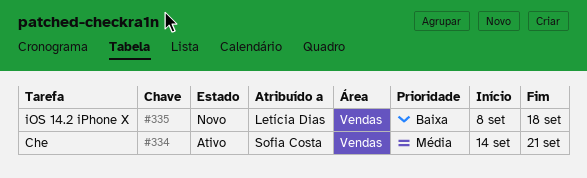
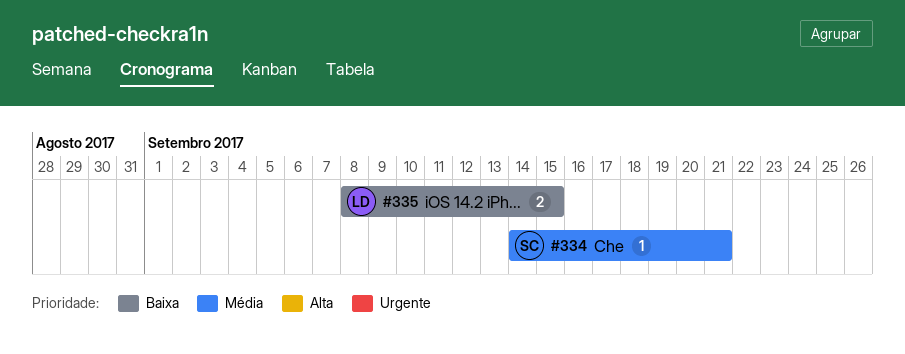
#335, due: Sep 18 -> Sep 15

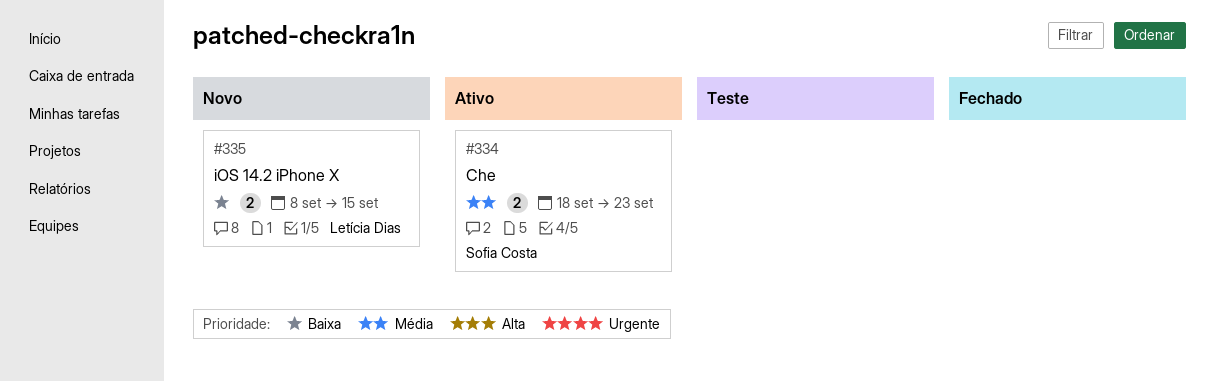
#334, estimate: 1 -> 2
#334, start: Sep 14 -> Sep 18
#334, due: Sep 21 -> Sep 23

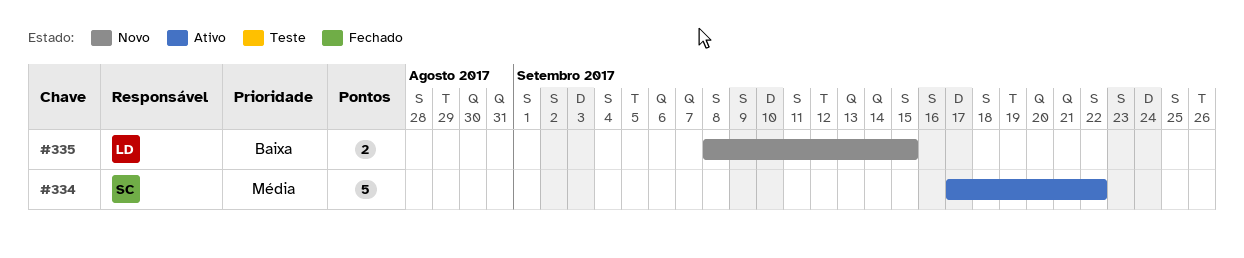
#334, estimate: 2 -> 5
#334, start: Sep 18 -> Sep 17
#334, due: Sep 23 -> Sep 22

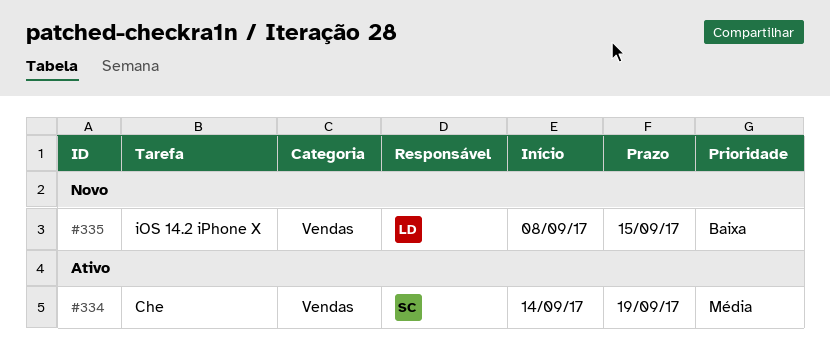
#334, start: Sep 17 -> Sep 14
#334, due: Sep 22 -> Sep 19

